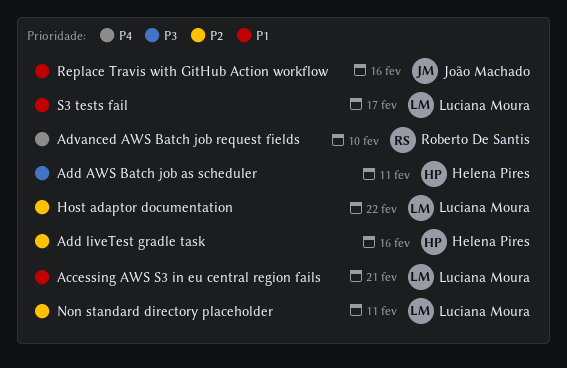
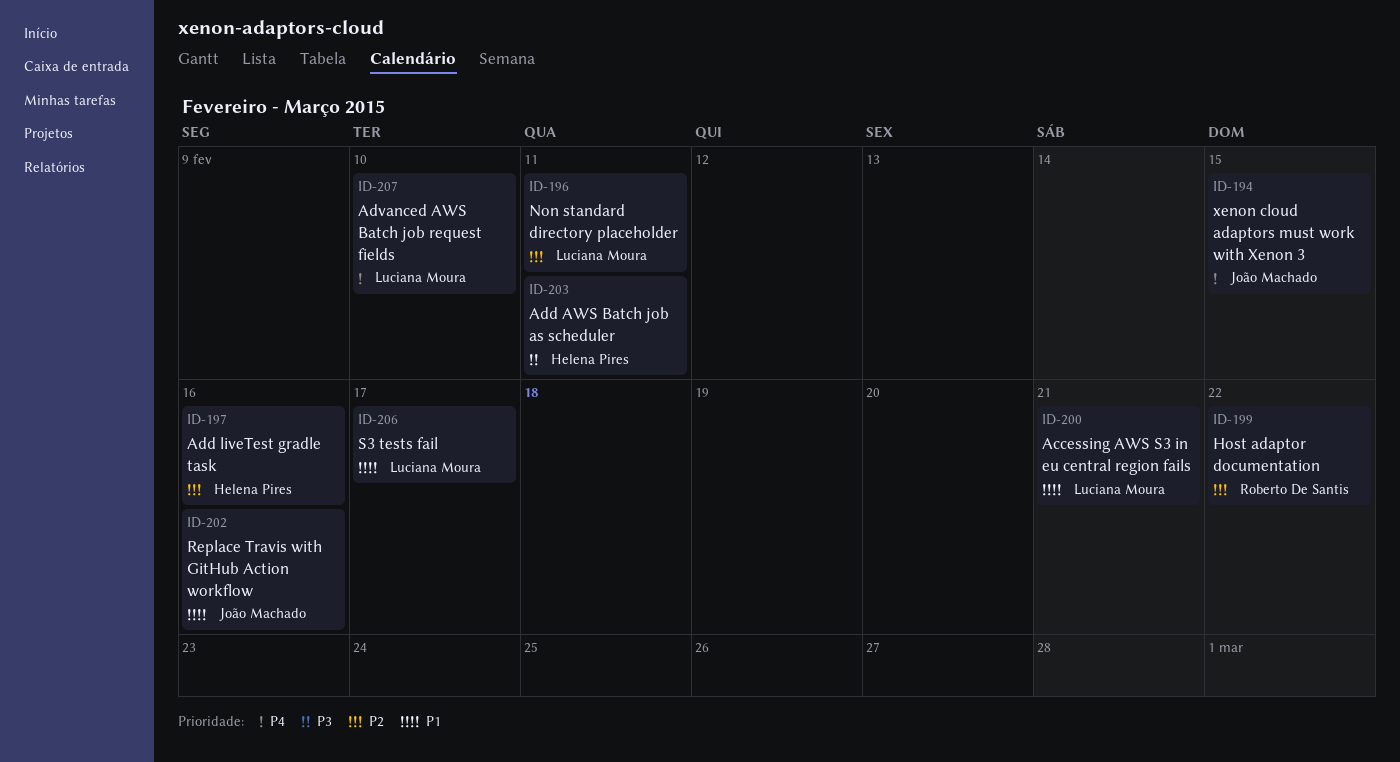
Advanced AWS Batch job request fields, owner: Roberto De Santis -> Luciana Moura
Host adaptor documentation, owner: Luciana Moura -> Roberto De Santis
xenon cloud adaptors must work with Xenon 3: none -> present

